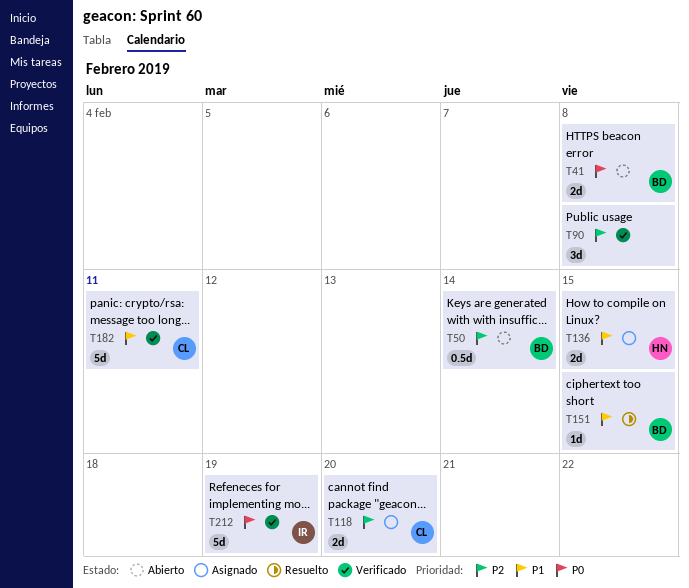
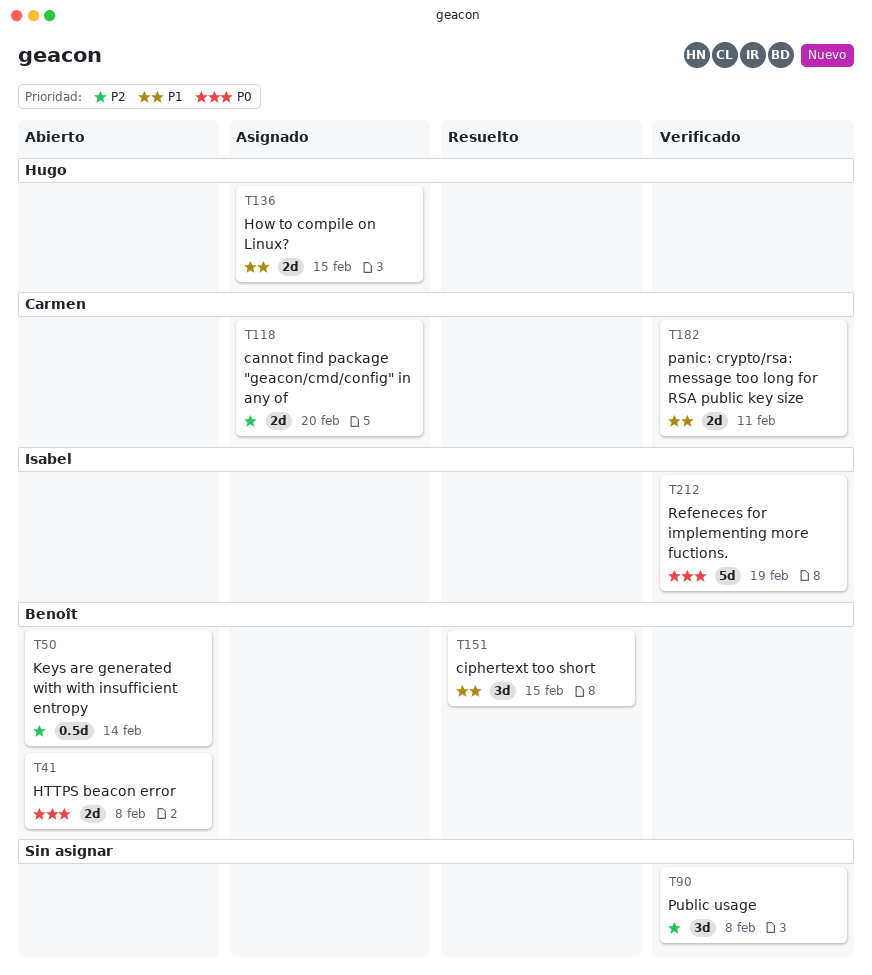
T151, estimate: 1d -> 3d
T182, estimate: 5d -> 2d

